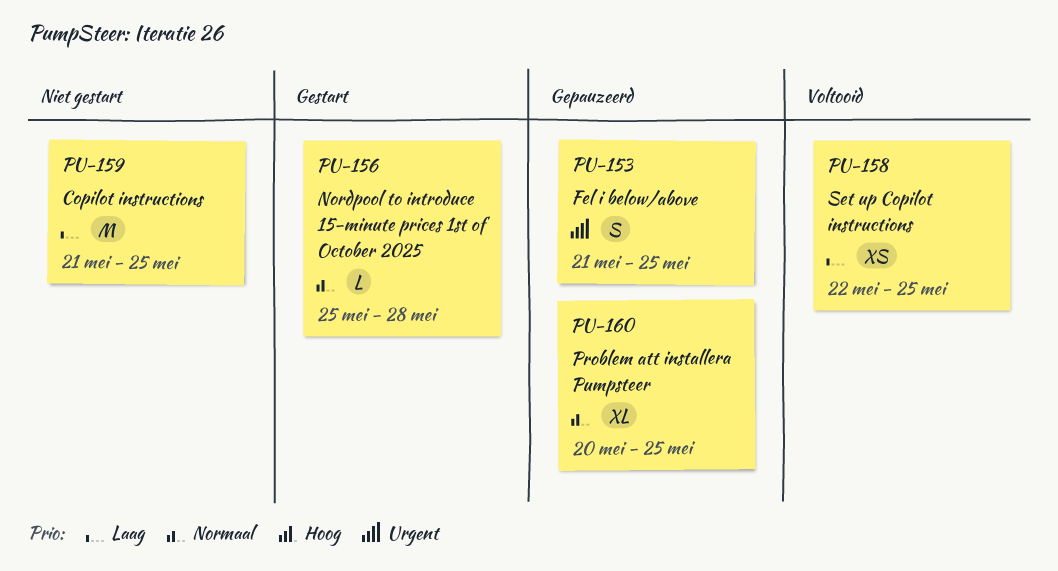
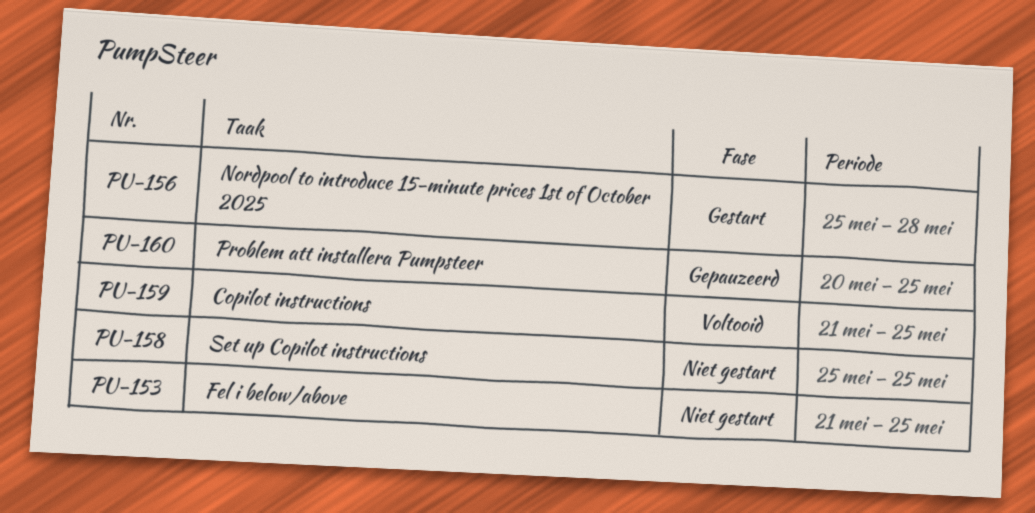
PU-153, status: Gepauzeerd -> Niet gestart
PU-158, status: Voltooid -> Niet gestart
PU-158, start: May 22 -> May 25
PU-159, status: Niet gestart -> Voltooid

